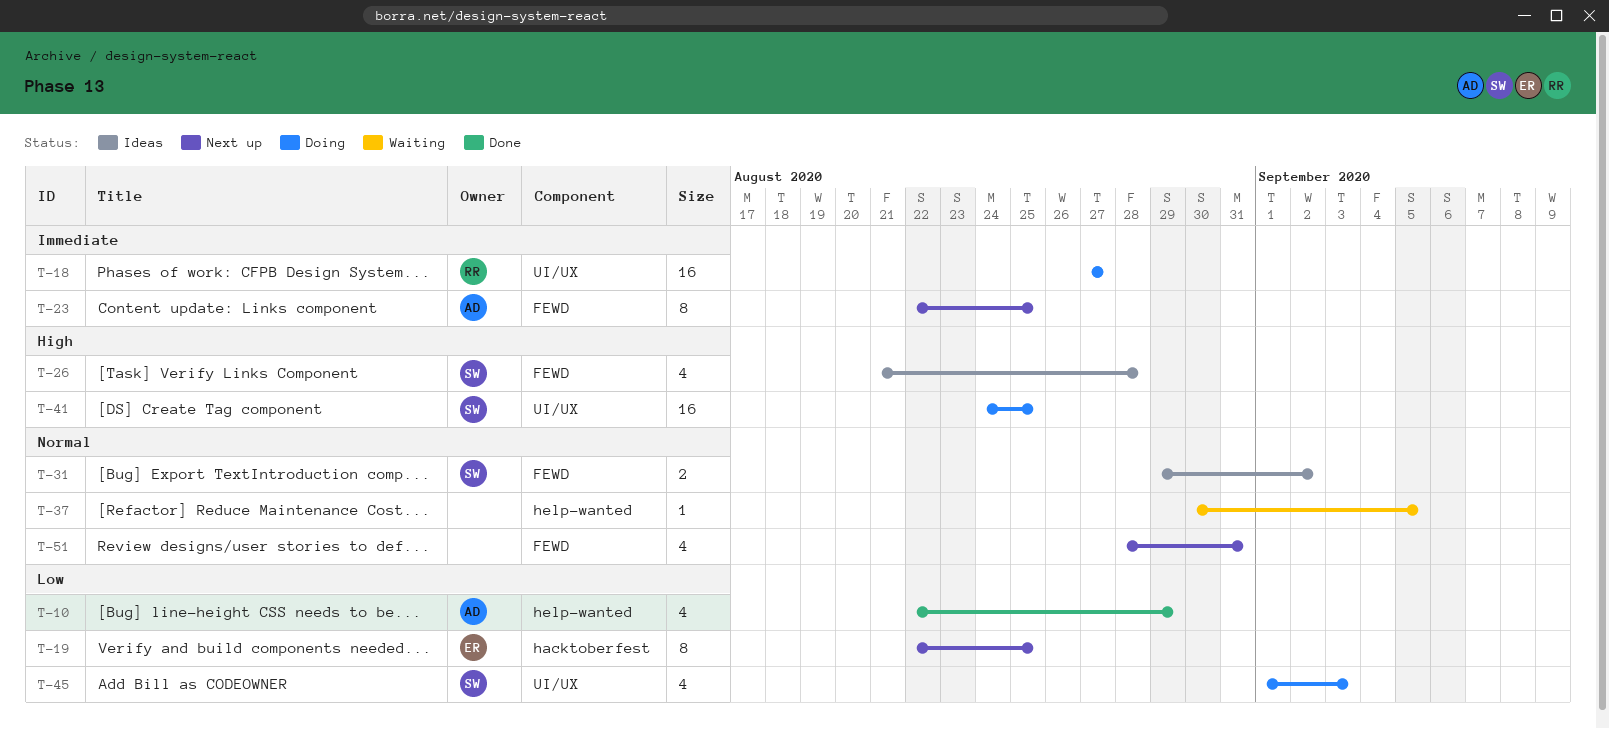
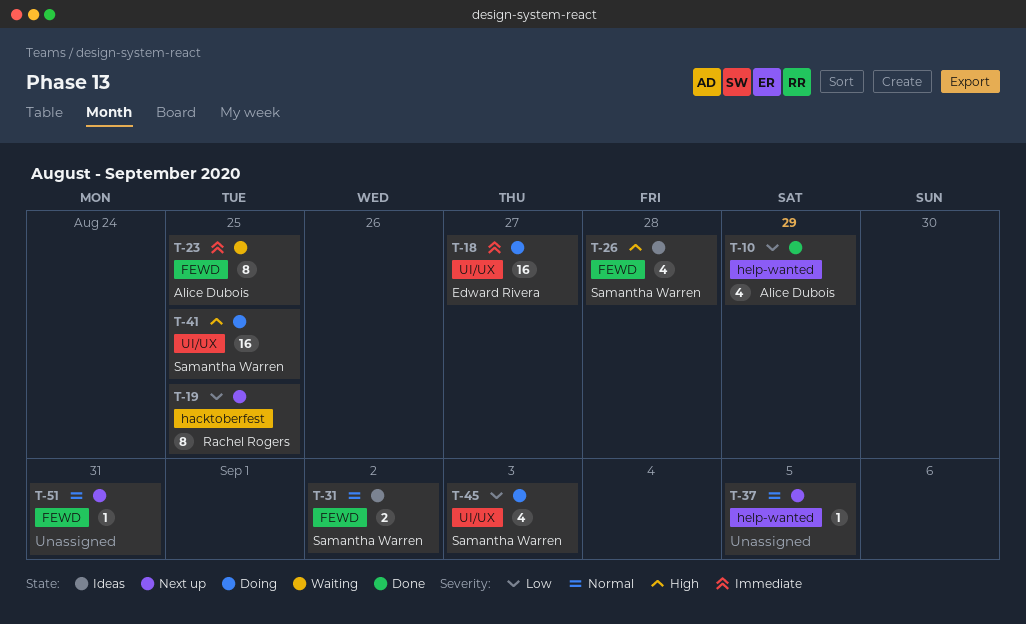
T-18, owner: Rachel Rogers -> Edward Rivera
T-19, owner: Edward Rivera -> Rachel Rogers
T-23, status: Next up -> Waiting
T-37, status: Waiting -> Next up
T-51, estimate: 4 -> 1

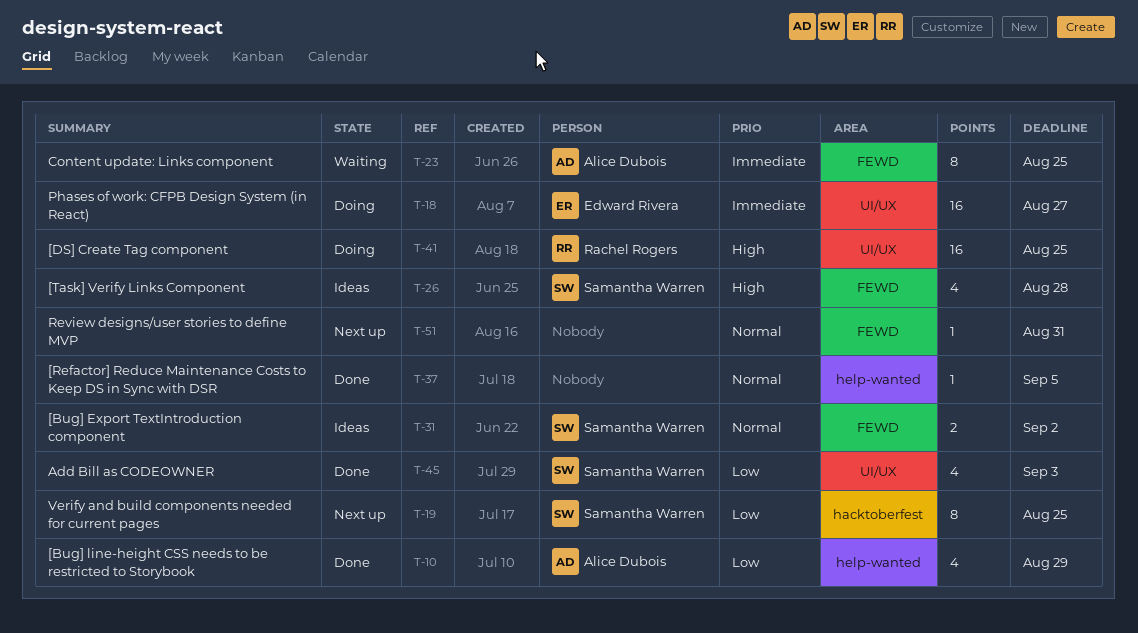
T-19, owner: Rachel Rogers -> Samantha Warren
T-37, status: Next up -> Done
T-41, owner: Samantha Warren -> Rachel Rogers
T-45, status: Doing -> Done

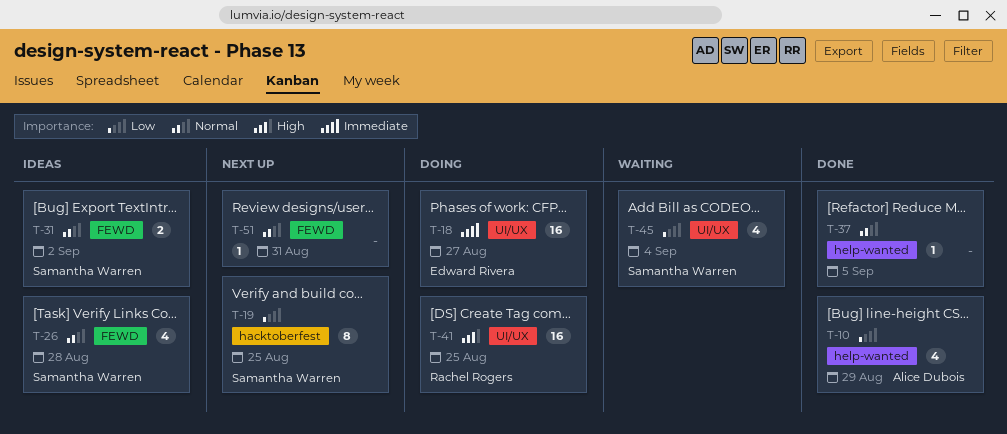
T-23: present -> none
T-26, priority: High -> Normal
T-45, status: Done -> Waiting
T-45, due: Sep 3 -> Sep 4

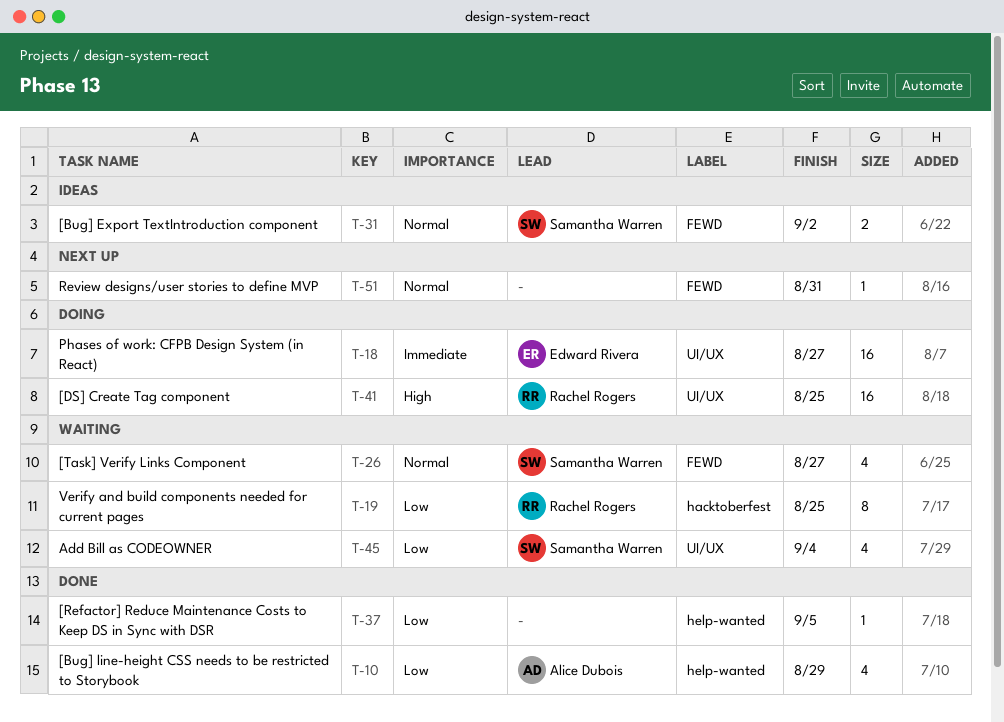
T-19, status: Next up -> Waiting
T-19, owner: Samantha Warren -> Rachel Rogers
T-26, status: Ideas -> Waiting
T-26, due: Aug 28 -> Aug 27
T-37, priority: Normal -> Low

